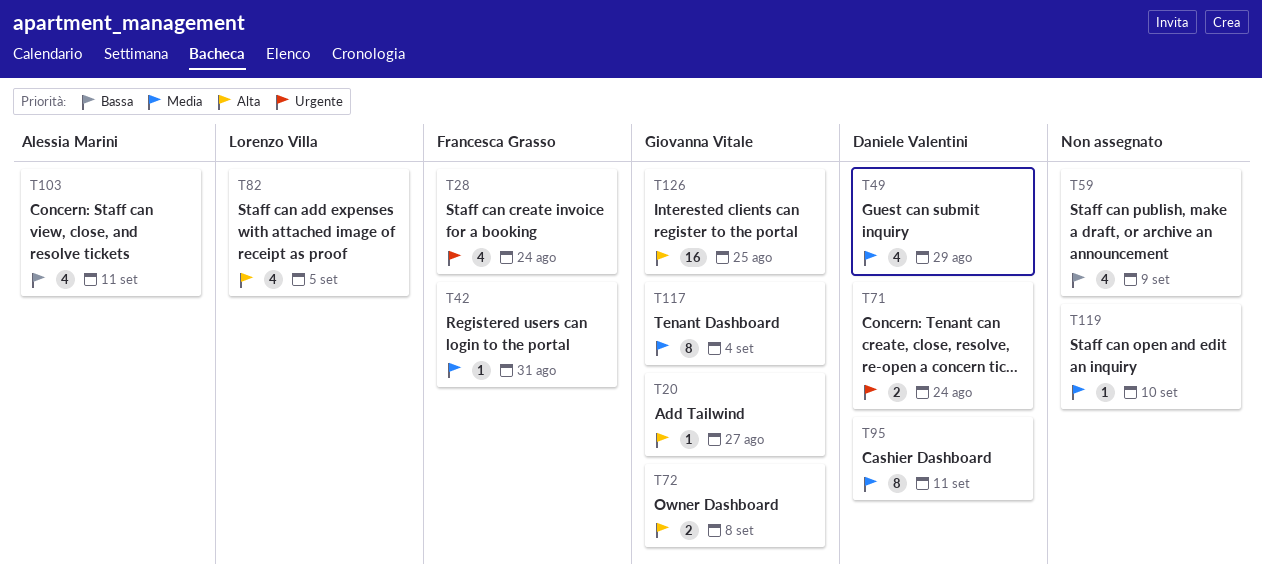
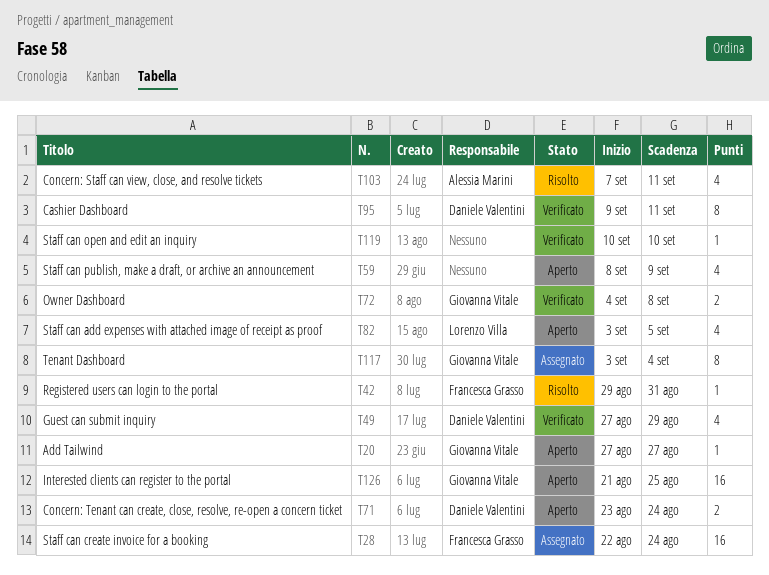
T28, estimate: 4 -> 16

